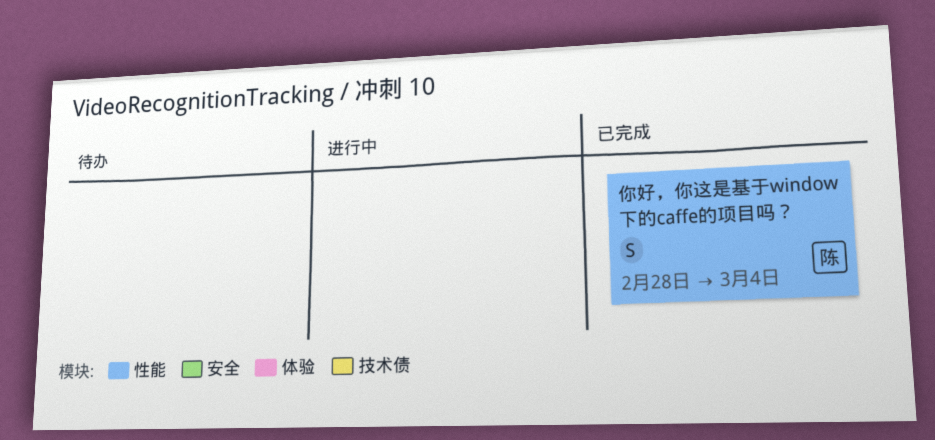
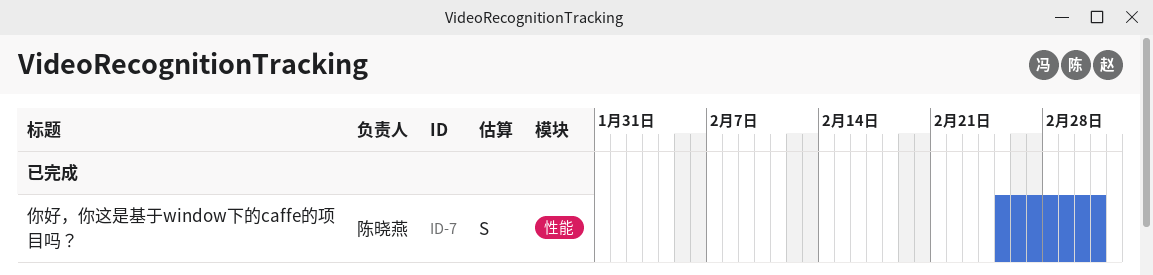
你好，你这是基于window下的caffe的项目吗？, start: Feb 28 -> Feb 25
你好，你这是基于window下的caffe的项目吗？, due: Mar 4 -> Mar 3

